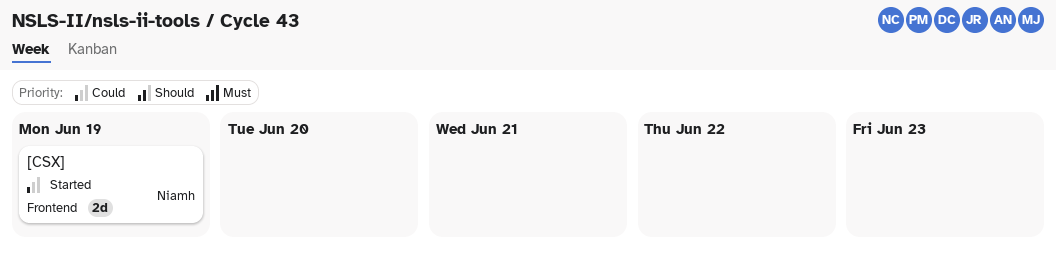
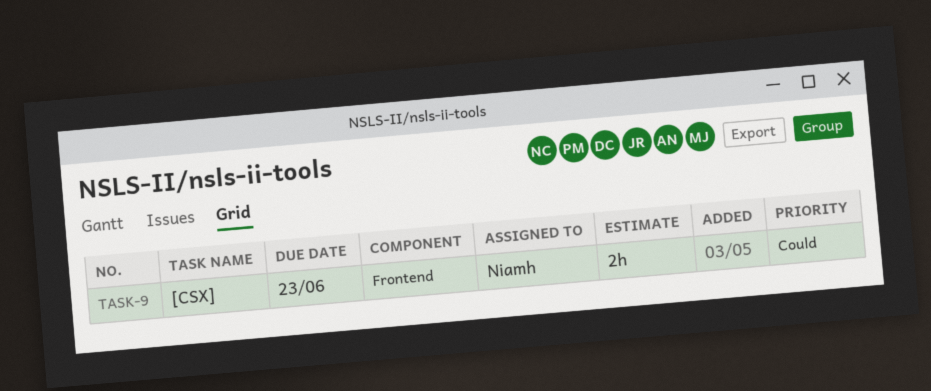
[CSX], estimate: 2d -> 2h
[CSX], due: Jun 19 -> Jun 23

